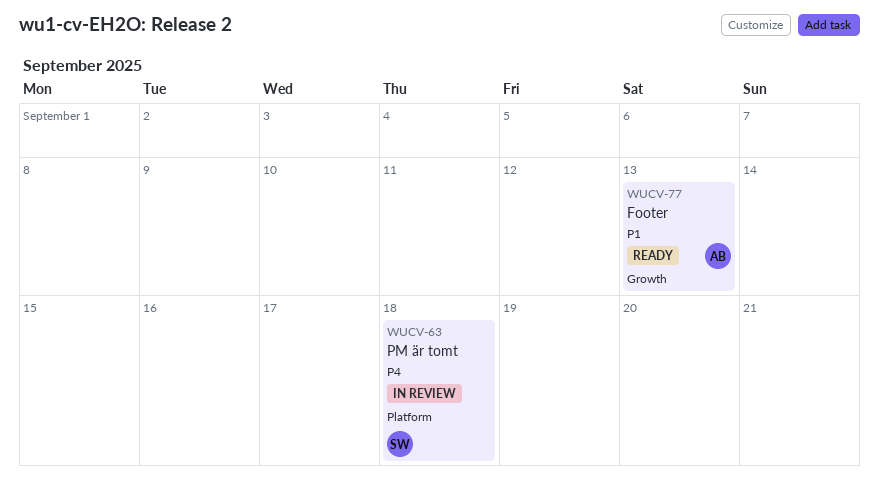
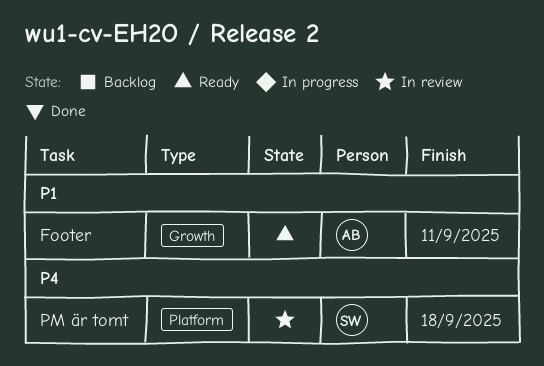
Footer, due: Sep 13 -> Sep 11

